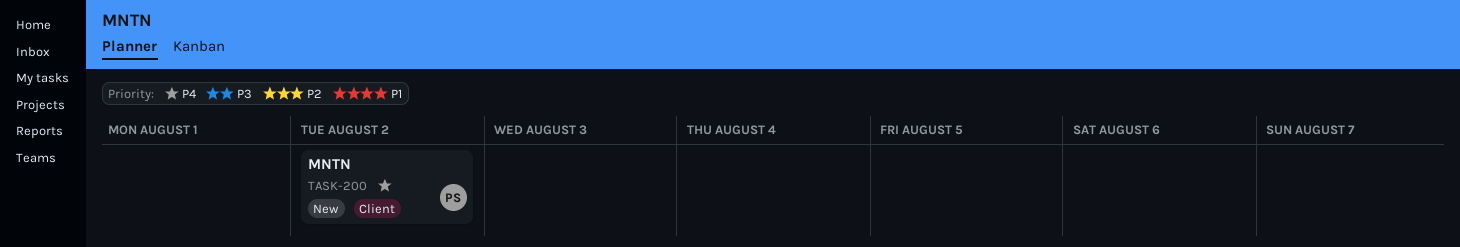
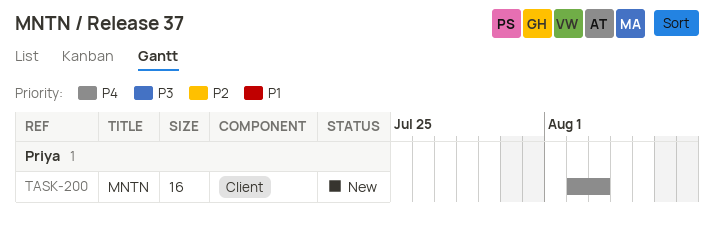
TASK-200, due: Aug 2 -> Aug 3

